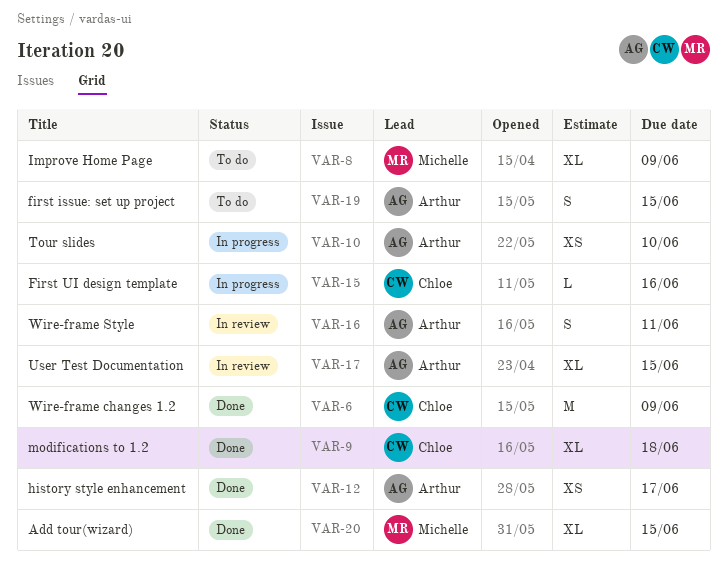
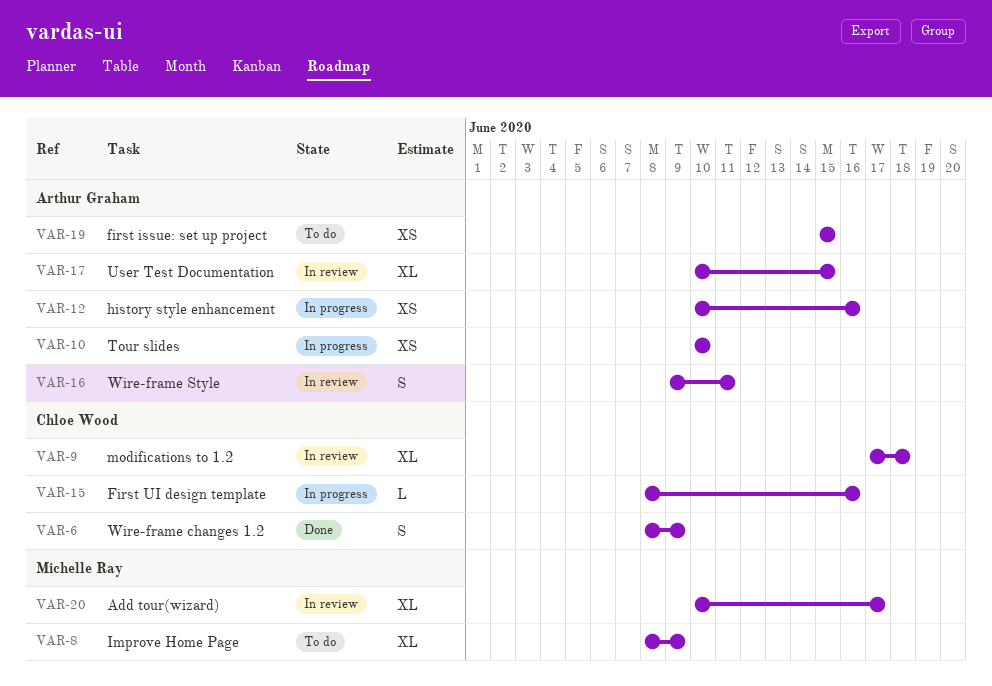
VAR-6, estimate: M -> S
VAR-9, status: Done -> In review
VAR-12, status: Done -> In progress
VAR-12, due: Jun 17 -> Jun 16
VAR-19, estimate: S -> XS
VAR-20, status: Done -> In review
VAR-20, due: Jun 15 -> Jun 17

